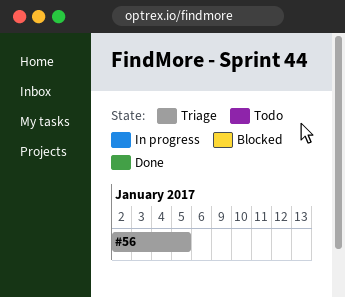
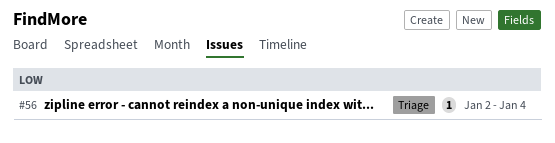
#56, due: Jan 5 -> Jan 4

